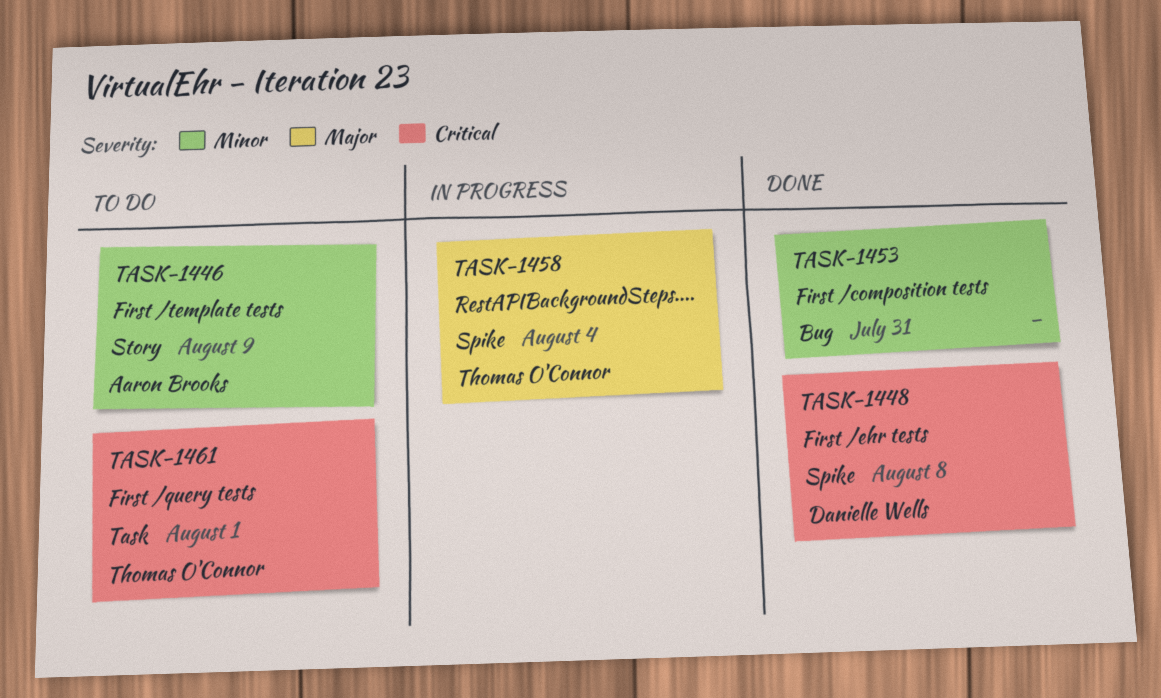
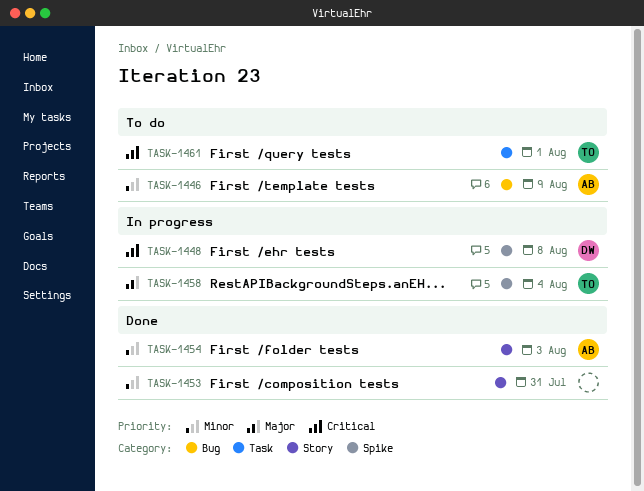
TASK-1446, label: Story -> Bug
TASK-1448, status: Done -> In progress
TASK-1453, label: Bug -> Story
TASK-1454: none -> present

